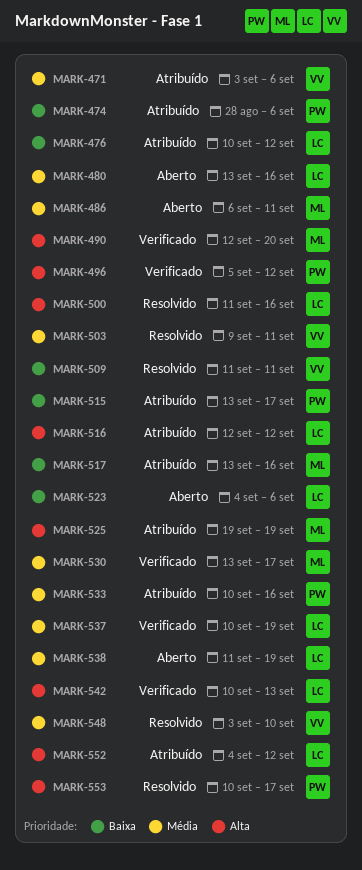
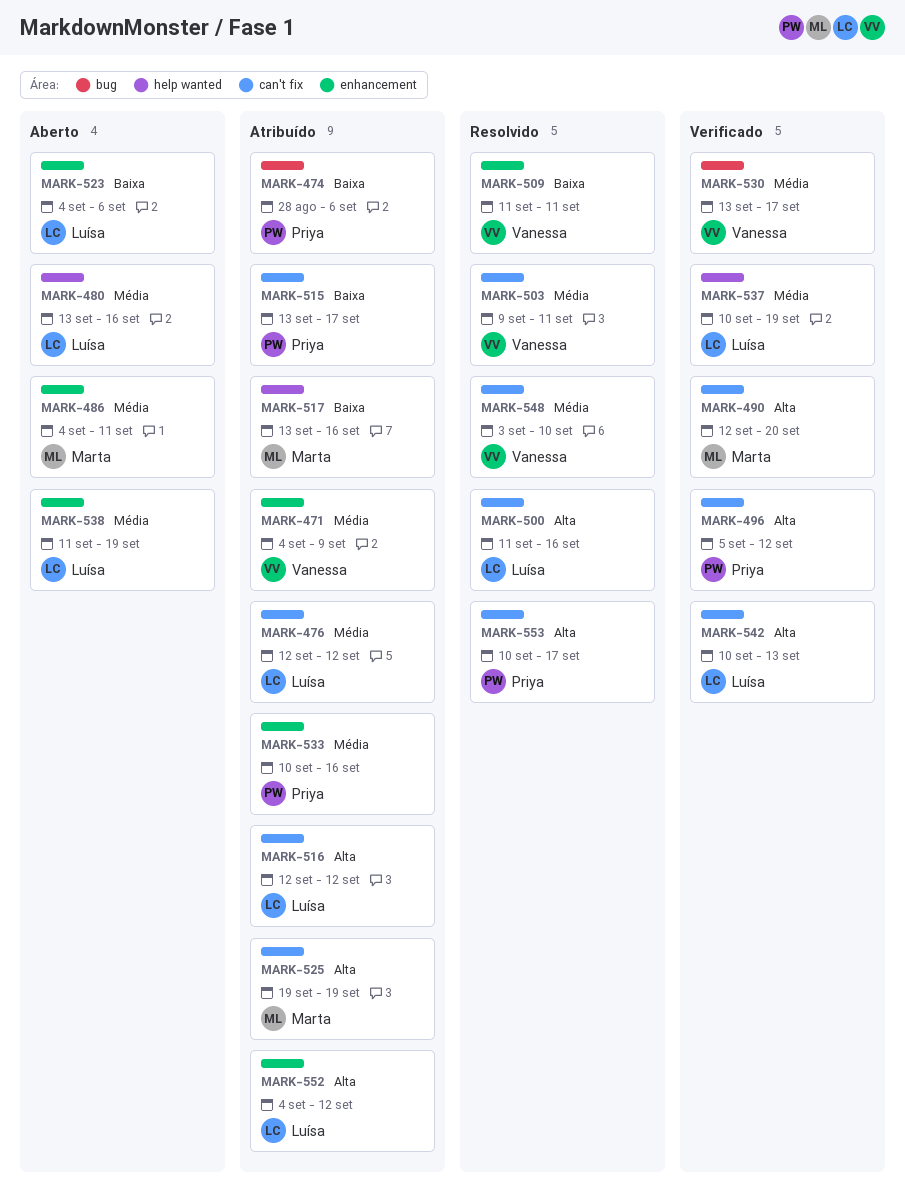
MARK-471, start: Sep 3 -> Sep 4
MARK-471, due: Sep 6 -> Sep 9
MARK-476, priority: Baixa -> Média
MARK-476, start: Sep 10 -> Sep 12
MARK-486, start: Sep 6 -> Sep 4
MARK-530, owner: Marta -> Vanessa

